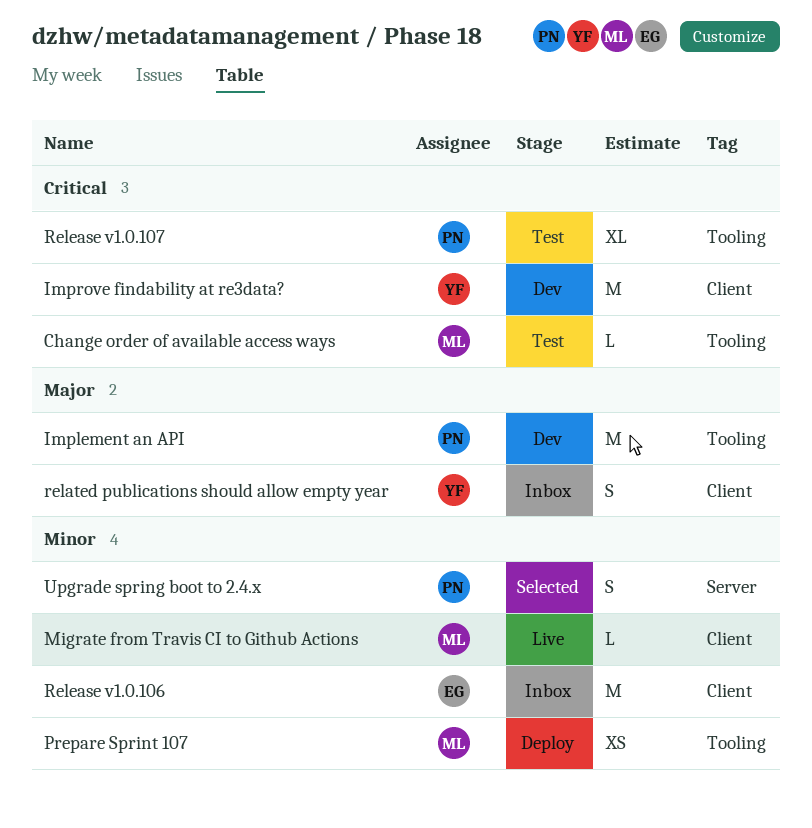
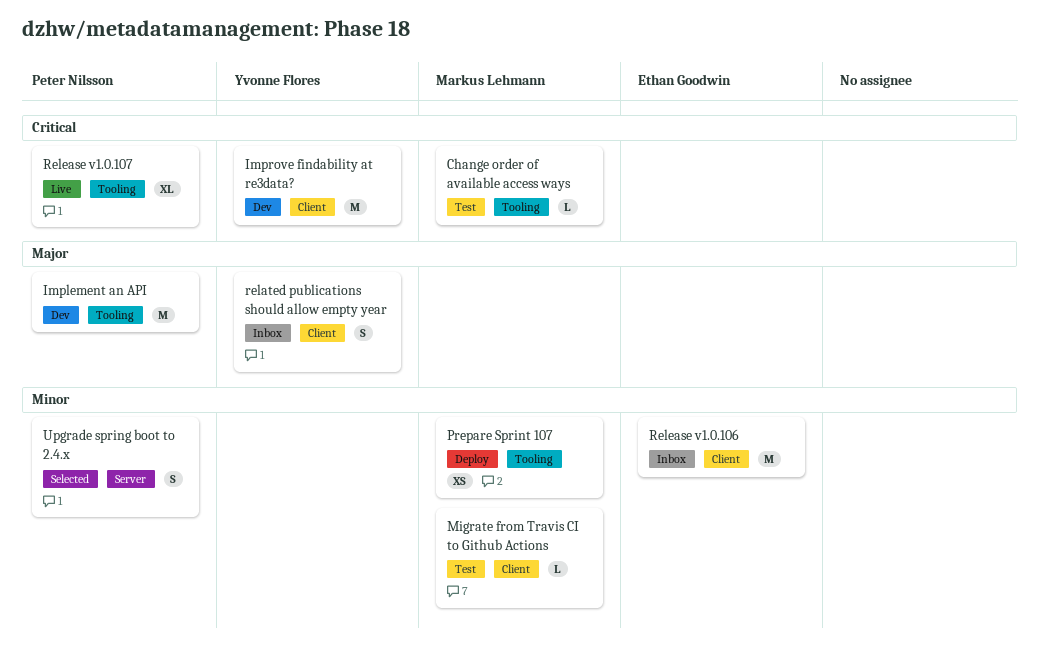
Migrate from Travis CI to Github Actions, status: Live -> Test
Release v1.0.107, status: Test -> Live

